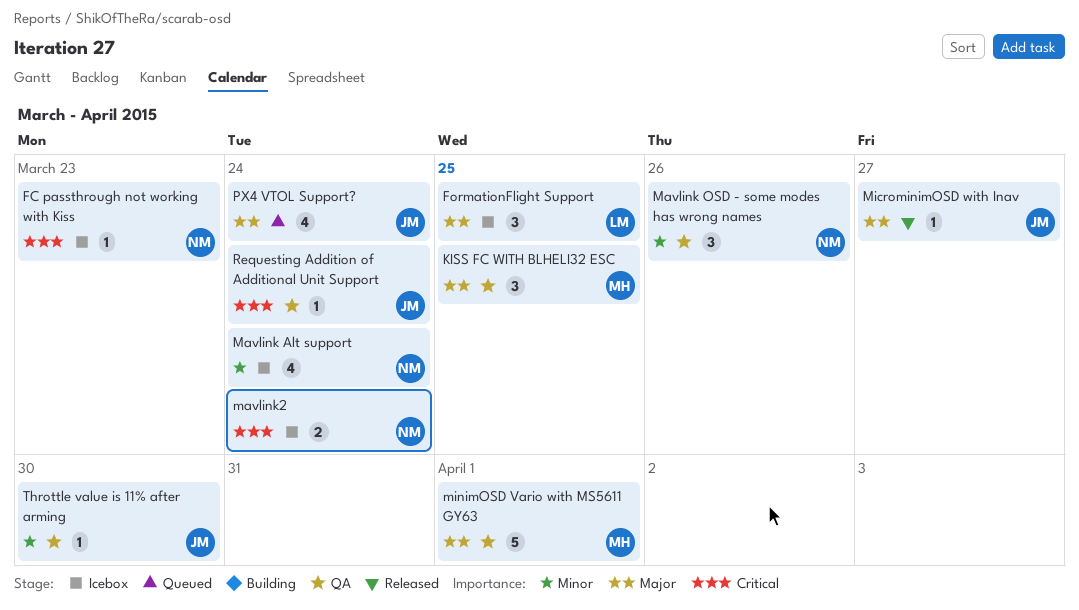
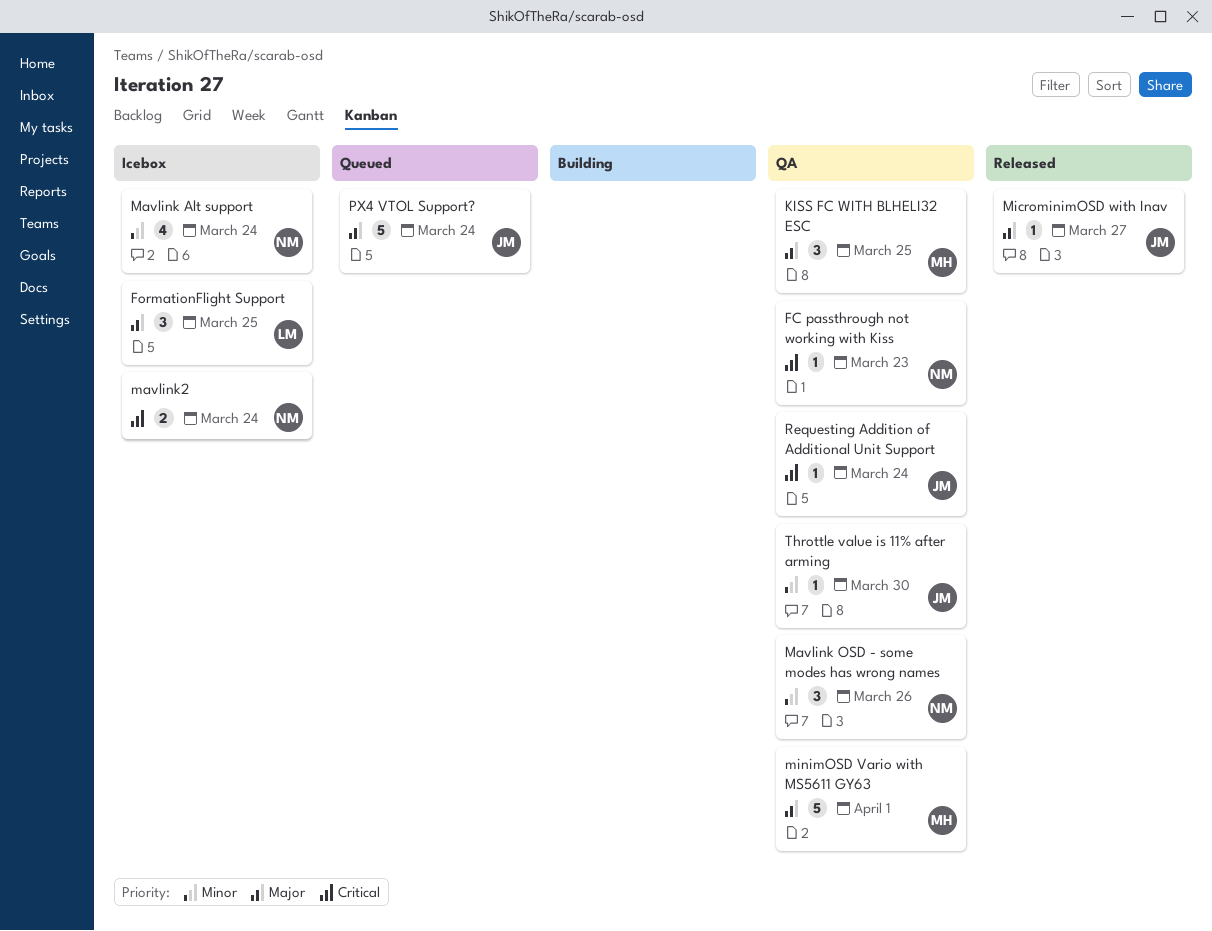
FC passthrough not working with Kiss, status: Icebox -> QA
PX4 VTOL Support?, estimate: 4 -> 5

